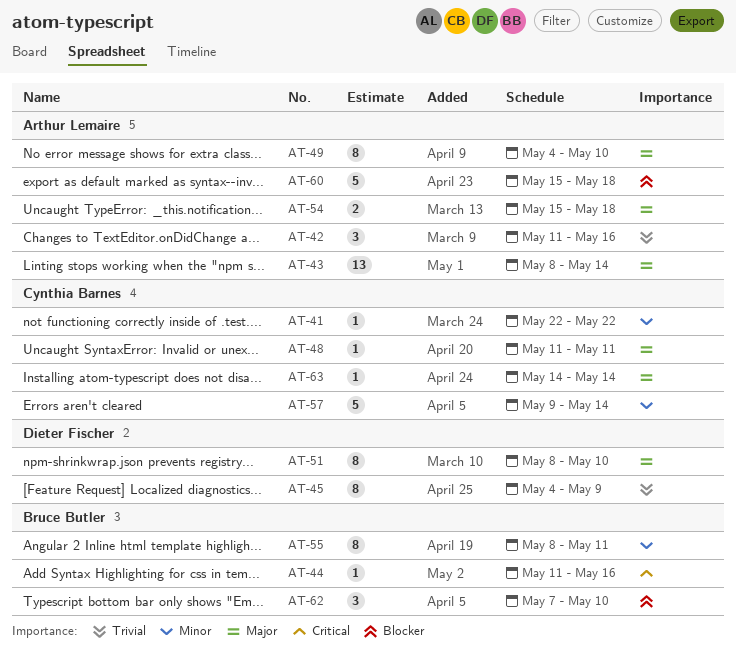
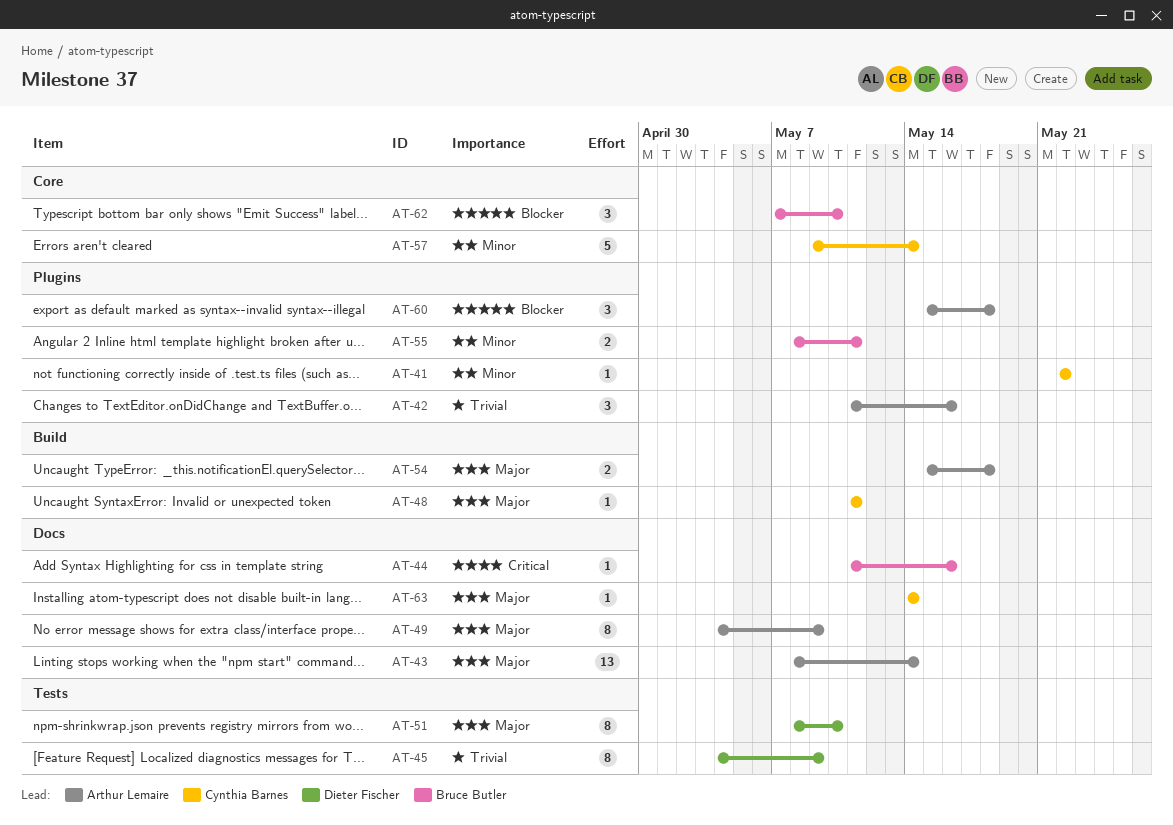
AT-49, due: May 10 -> May 9
AT-55, estimate: 8 -> 2
AT-60, estimate: 5 -> 3

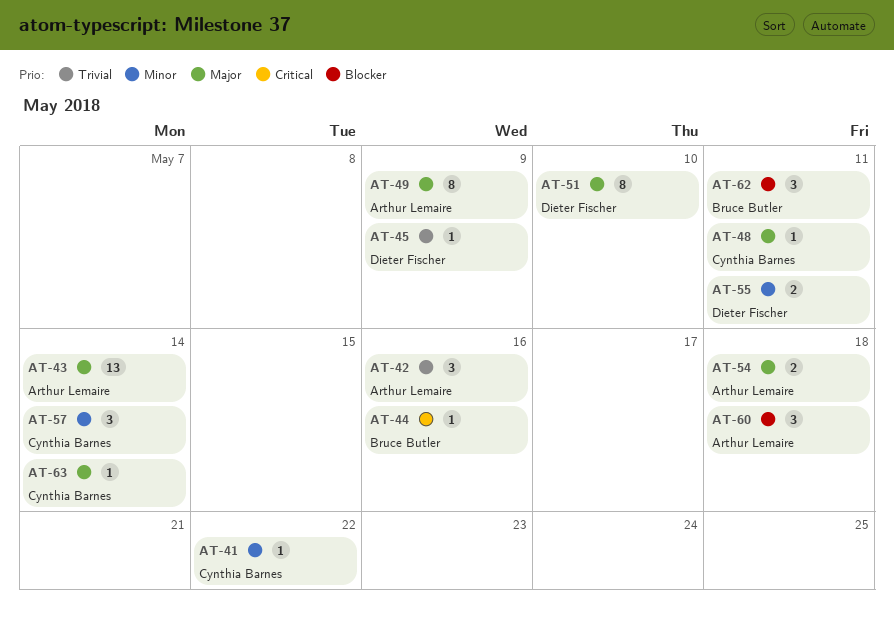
AT-45, estimate: 8 -> 1
AT-55, owner: Bruce Butler -> Dieter Fischer
AT-57, estimate: 5 -> 3
AT-62, due: May 10 -> May 11

